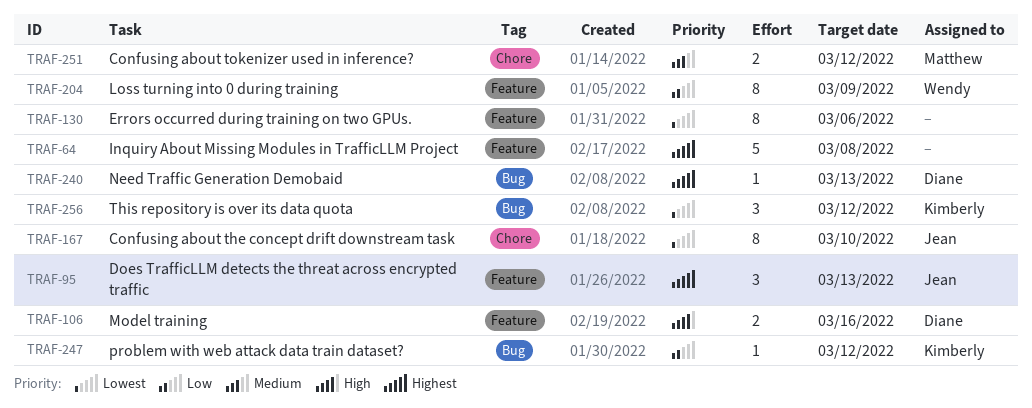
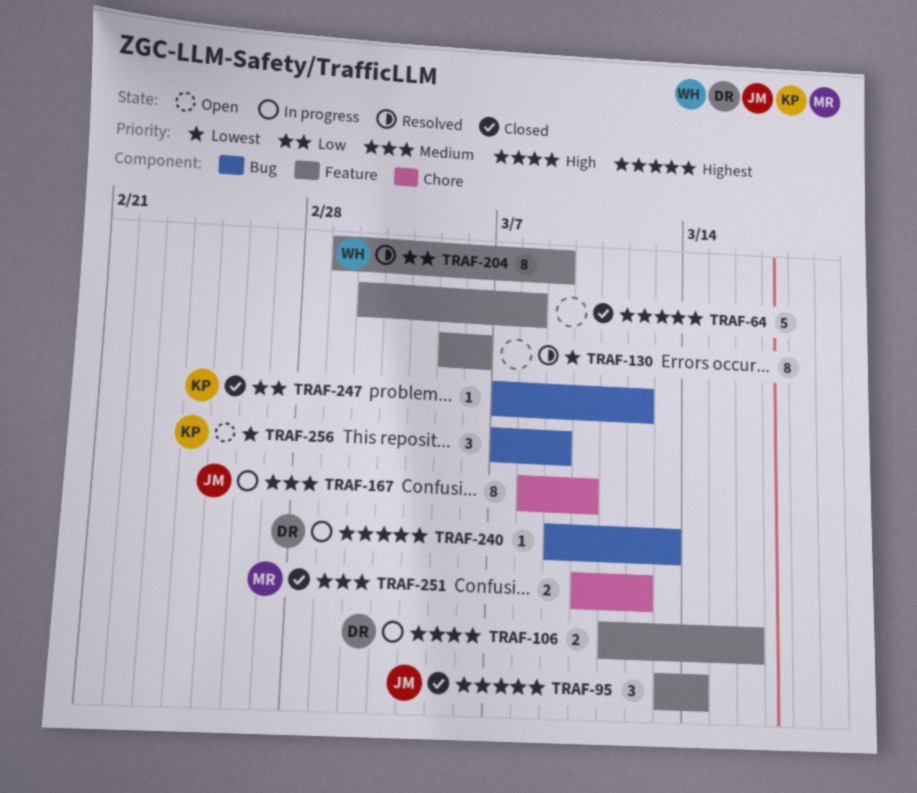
TRAF-95, due: Mar 13 -> Mar 14
TRAF-167, priority: Lowest -> Medium
TRAF-256, due: Mar 12 -> Mar 9

